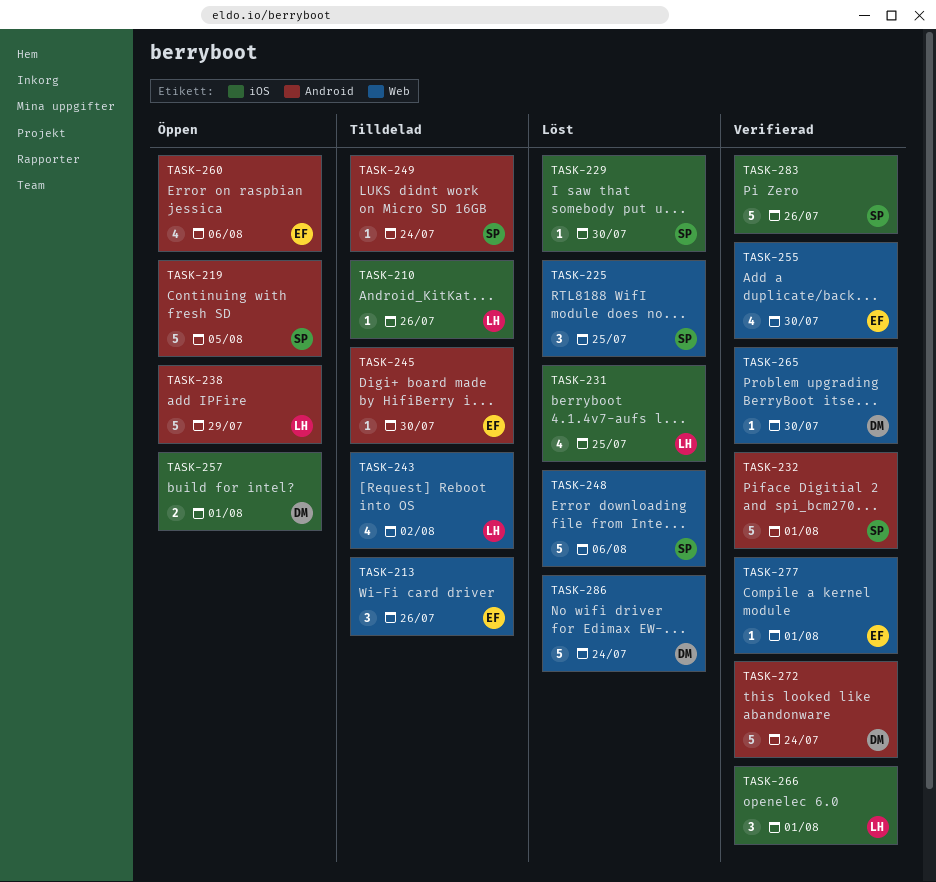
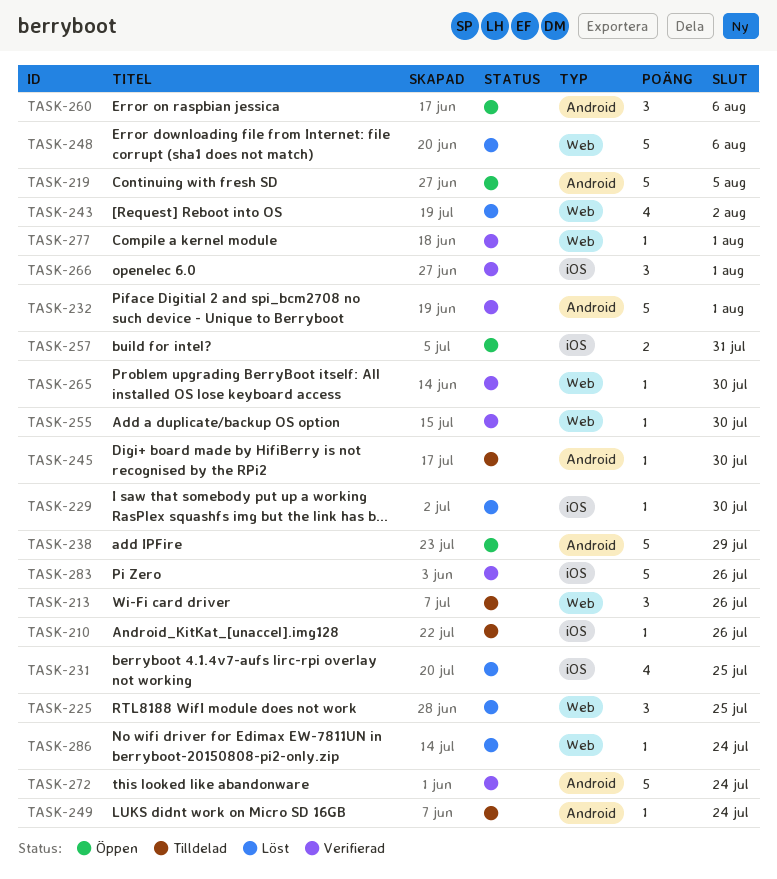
TASK-243, status: Tilldelad -> Löst
TASK-255, estimate: 4 -> 1
TASK-257, due: Aug 1 -> Jul 31
TASK-260, estimate: 4 -> 3
TASK-286, estimate: 5 -> 1

